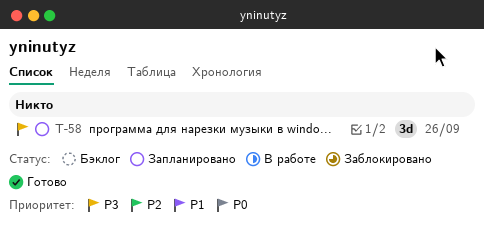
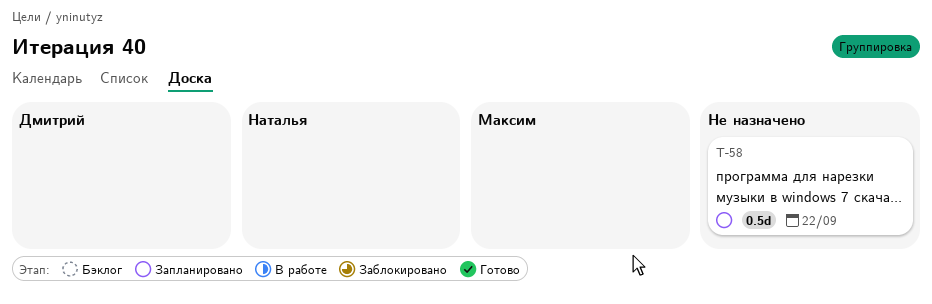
T-58, estimate: 3d -> 0.5d
T-58, due: Sep 26 -> Sep 22

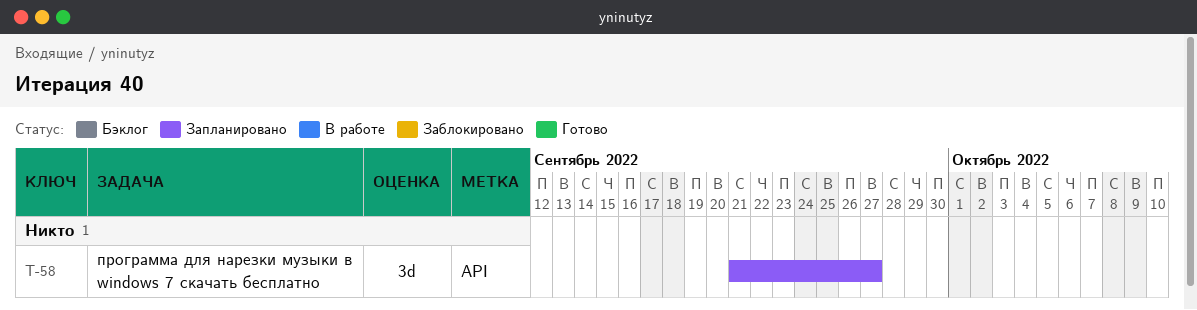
T-58, estimate: 0.5d -> 3d
T-58, due: Sep 22 -> Sep 27

